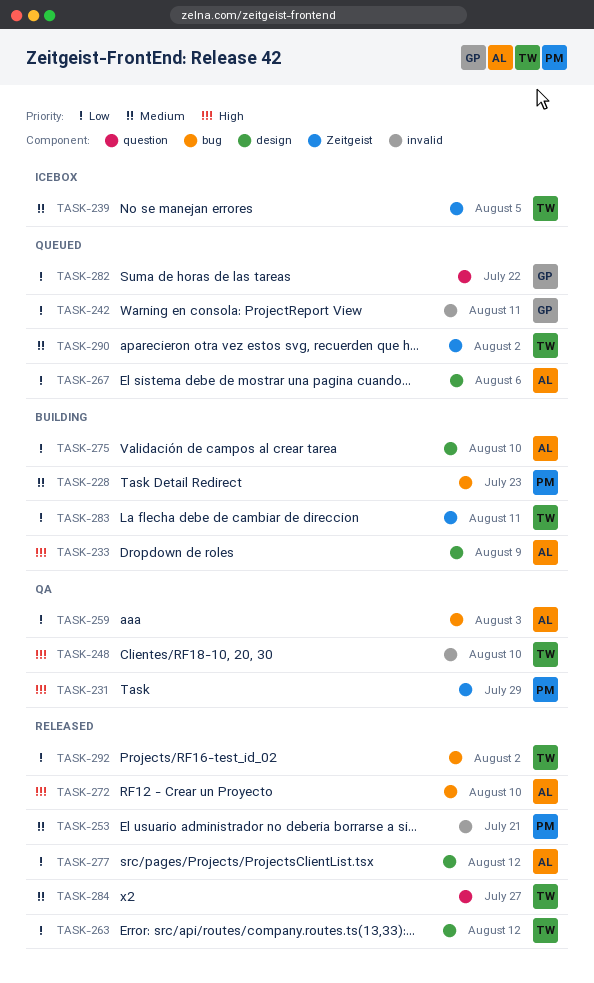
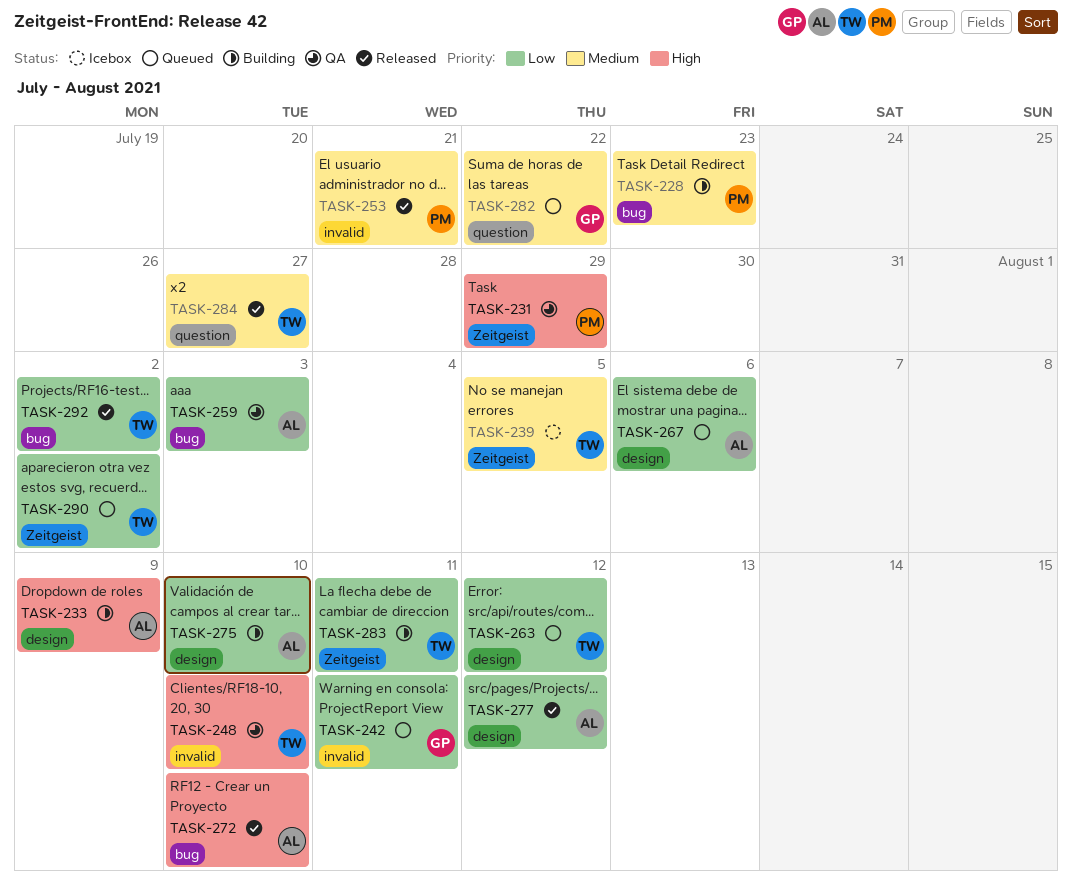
TASK-263, status: Released -> Queued
TASK-282, priority: Low -> Medium
TASK-290, priority: Medium -> Low

